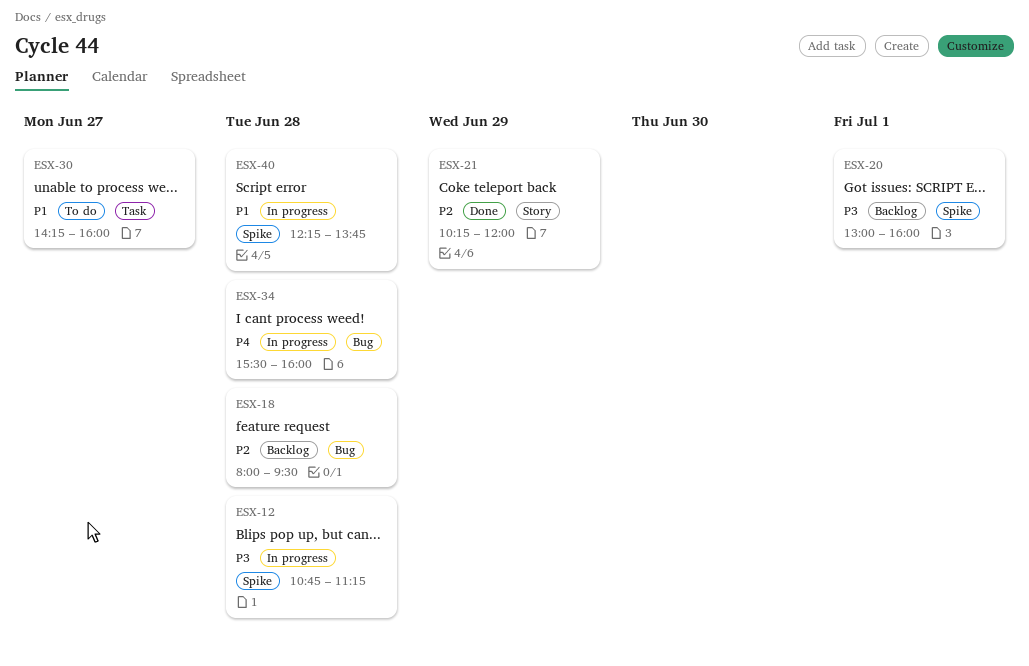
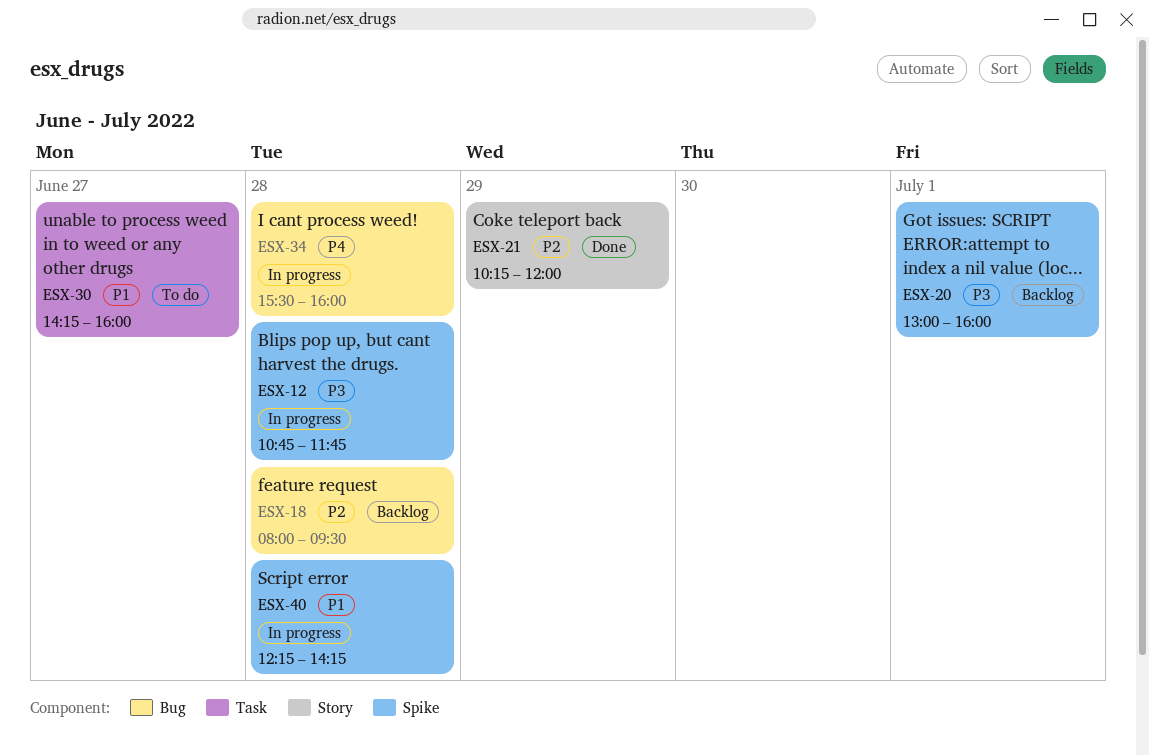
ESX-12, ends: 11:15 -> 11:45
ESX-40, ends: 13:45 -> 14:15

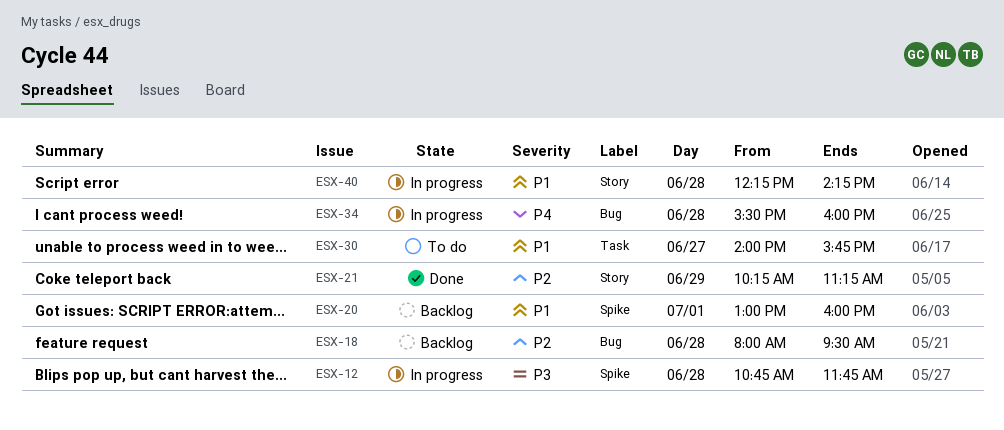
ESX-20, priority: P3 -> P1
ESX-21, ends: 12:00 -> 11:15
ESX-30, begins: 14:15 -> 14:00
ESX-30, ends: 16:00 -> 15:45
ESX-40, label: Spike -> Story

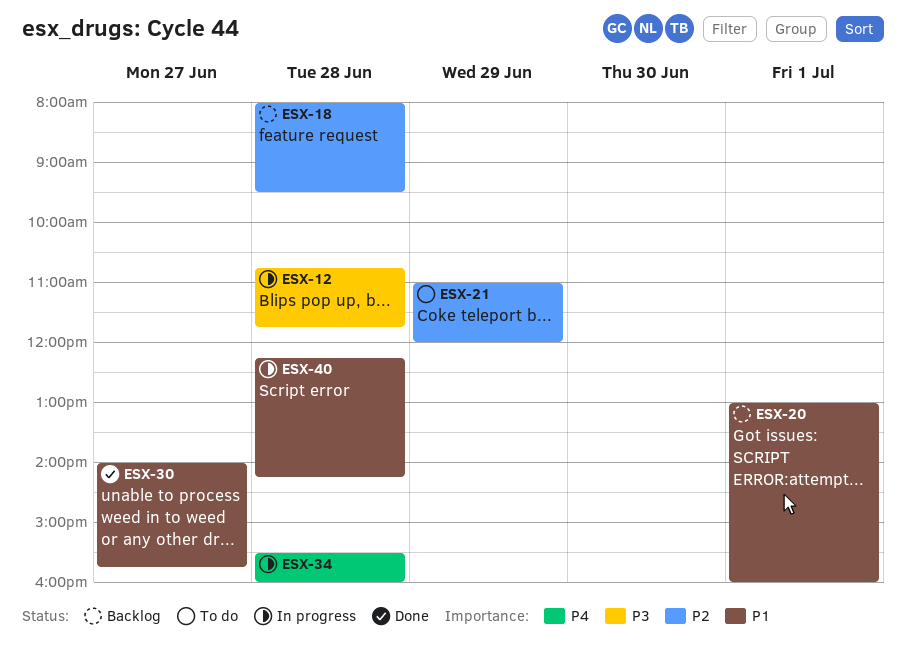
ESX-21, status: Done -> To do
ESX-21, begins: 10:15 -> 11:00
ESX-21, ends: 11:15 -> 12:00
ESX-30, status: To do -> Done

